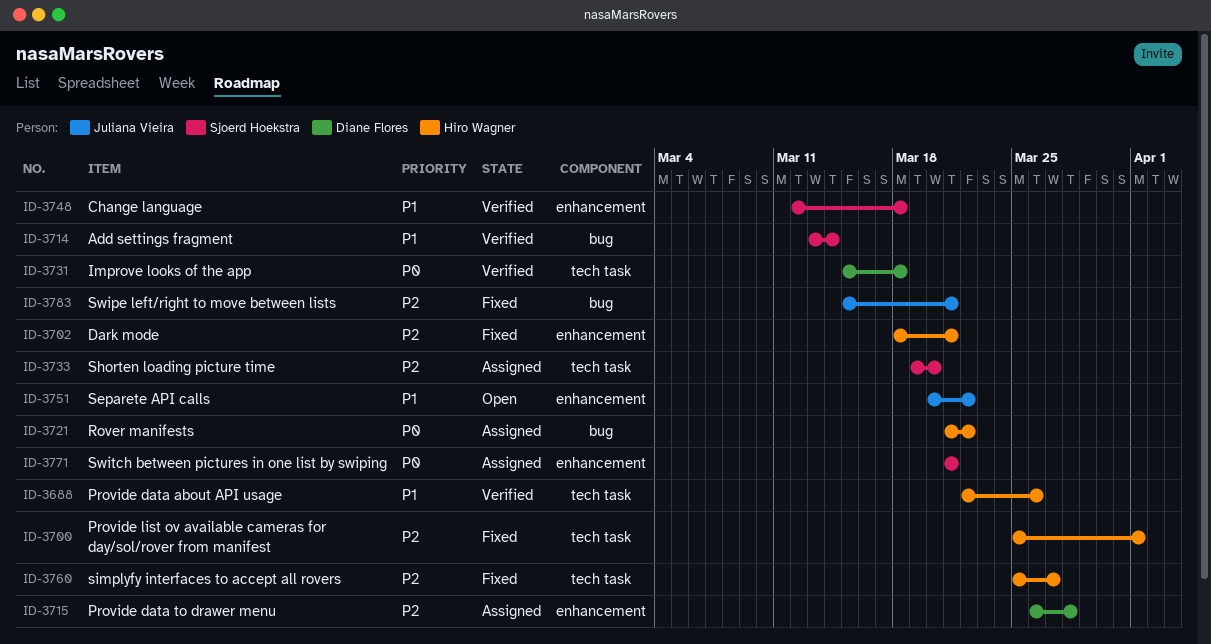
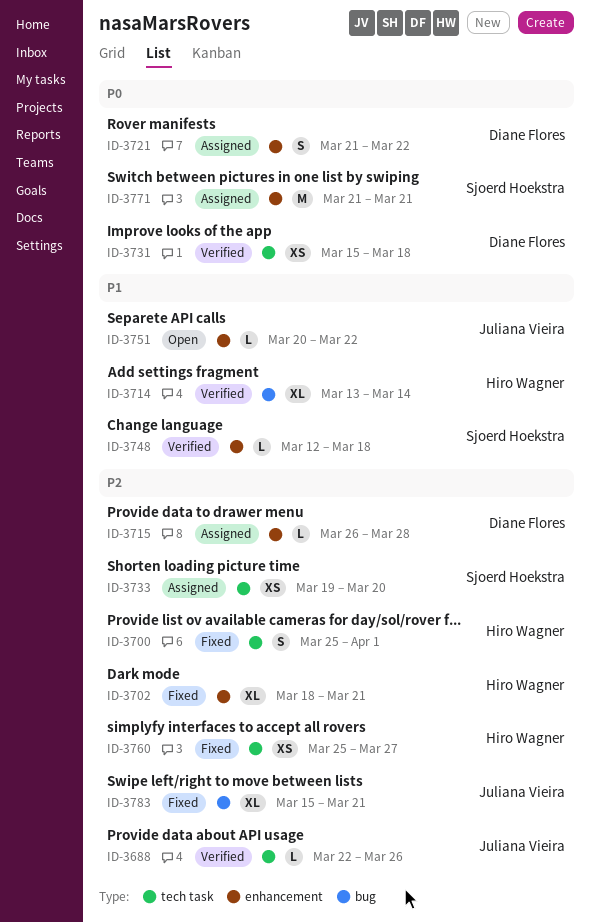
ID-3688, owner: Hiro Wagner -> Juliana Vieira
ID-3688, priority: P1 -> P2
ID-3714, owner: Sjoerd Hoekstra -> Hiro Wagner
ID-3721, owner: Hiro Wagner -> Diane Flores
ID-3721, label: bug -> enhancement

